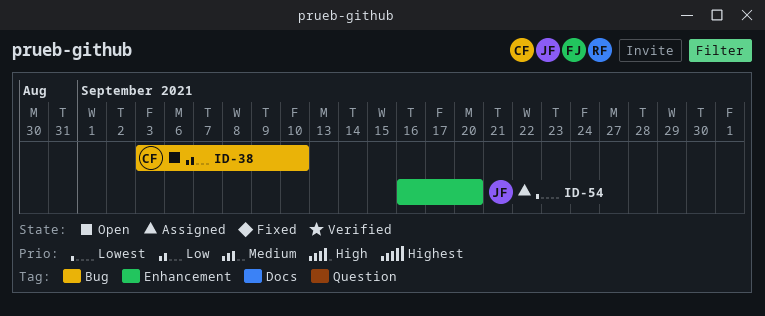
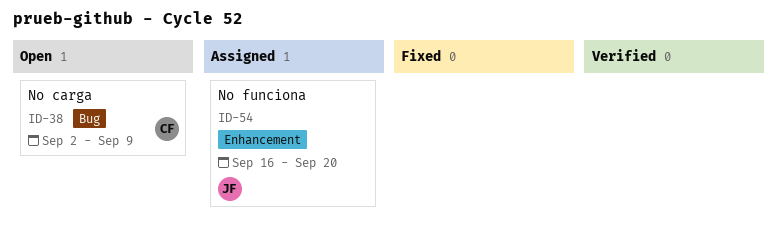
ID-38, start: Sep 3 -> Sep 2
ID-38, due: Sep 10 -> Sep 9

